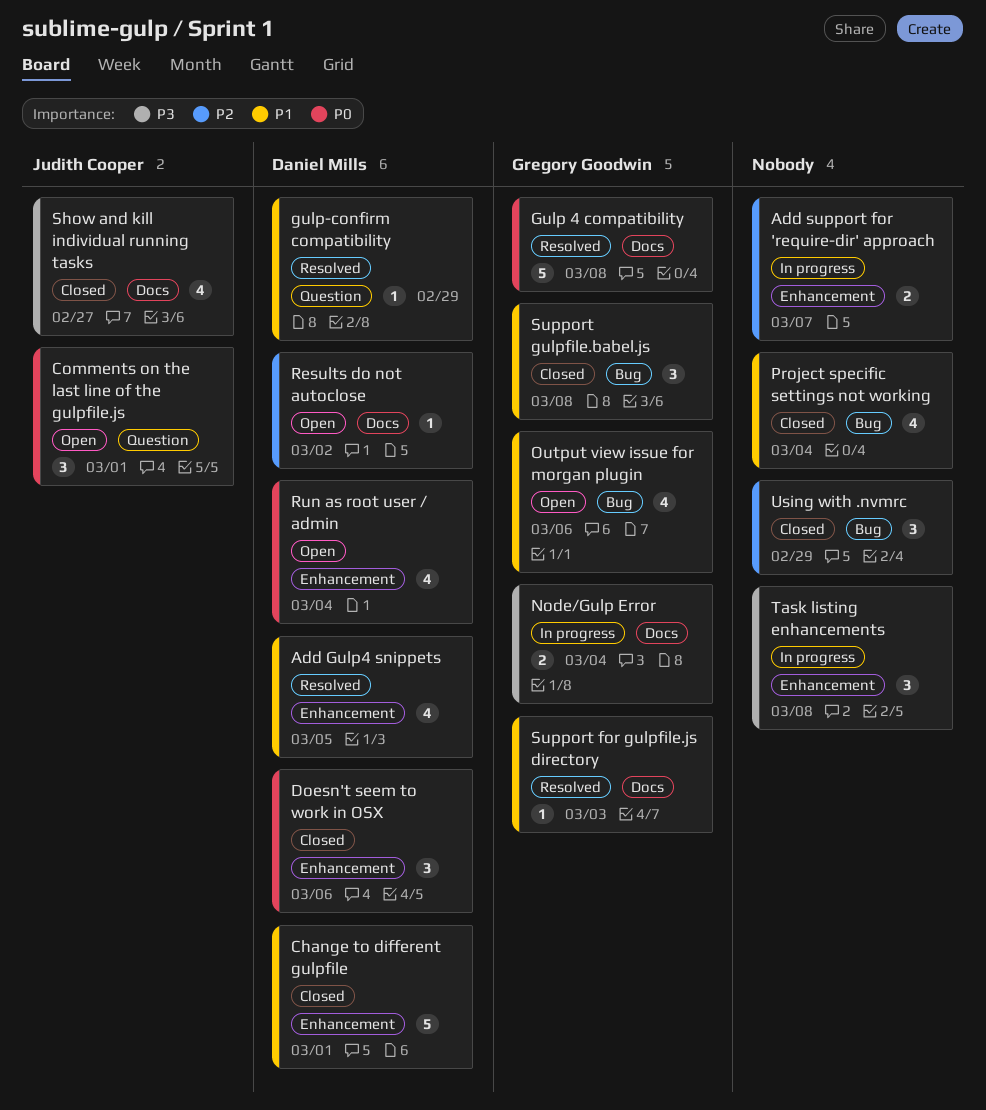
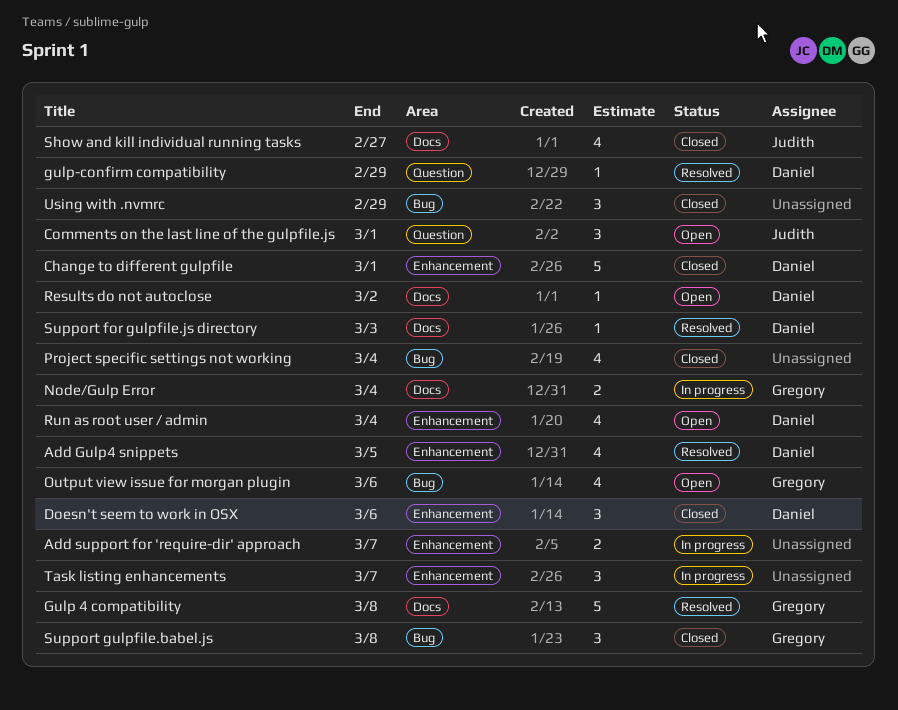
Support for gulpfile.js directory, owner: Gregory Goodwin -> Daniel Mills
Task listing enhancements, due: Mar 8 -> Mar 7

